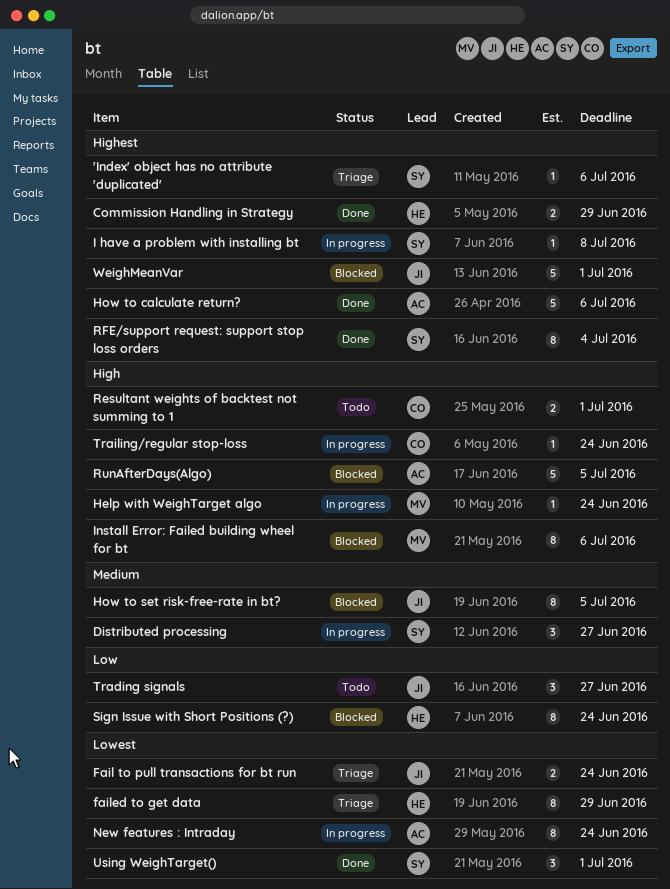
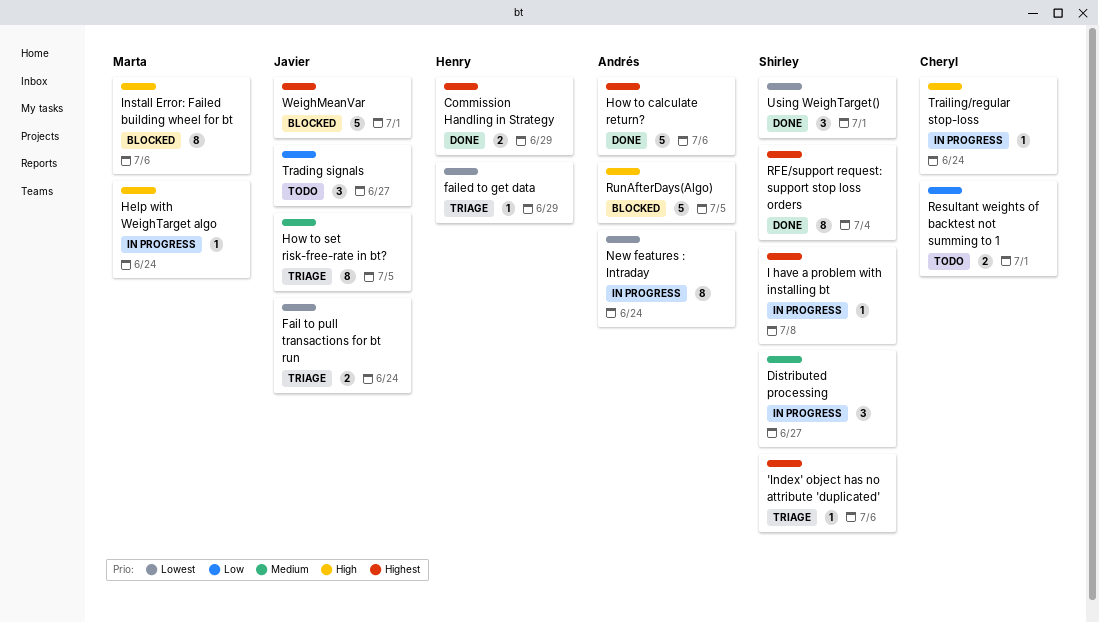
failed to get data, estimate: 8 -> 1
How to set risk-free-rate in bt?, status: Blocked -> Triage
Resultant weights of backtest not summing to 1, priority: High -> Low
Sign Issue with Short Positions (?): present -> none

